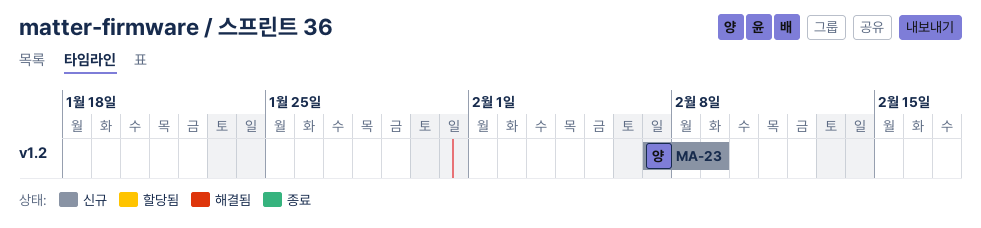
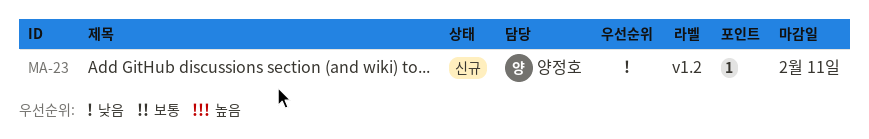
MA-23, due: Feb 9 -> Feb 11

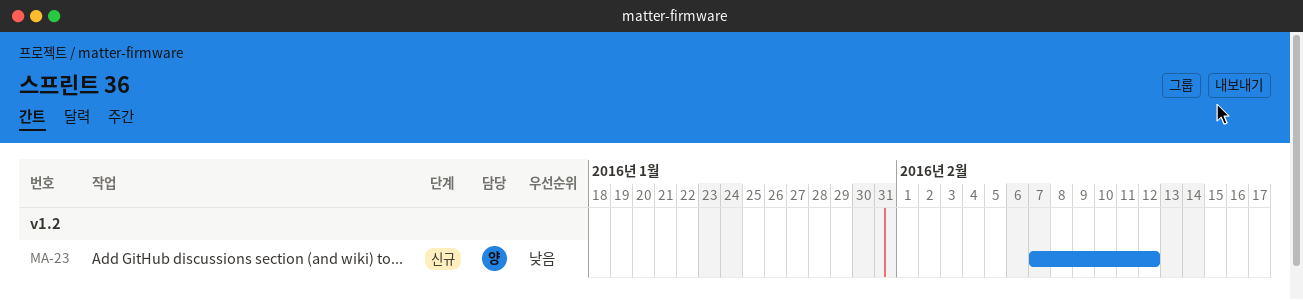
MA-23, due: Feb 11 -> Feb 12

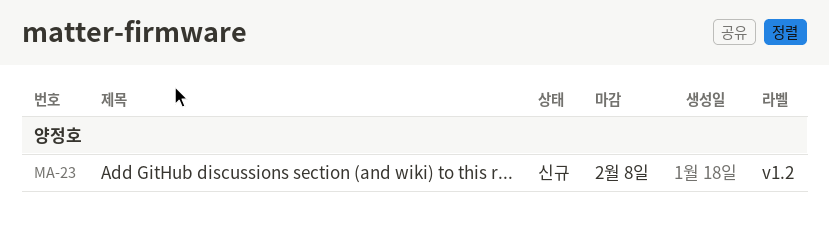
MA-23, due: Feb 12 -> Feb 8

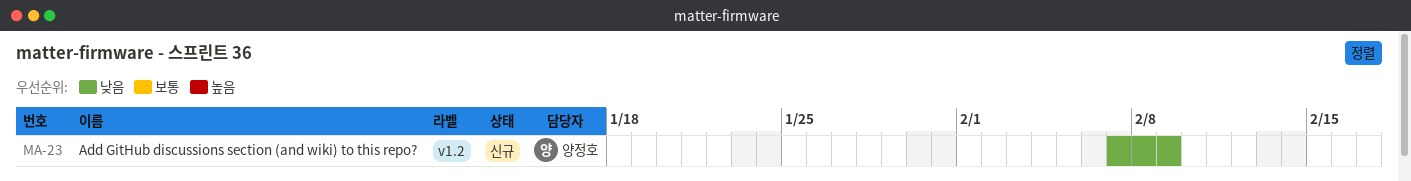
MA-23, due: Feb 8 -> Feb 9

